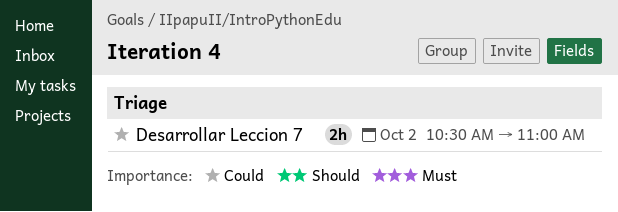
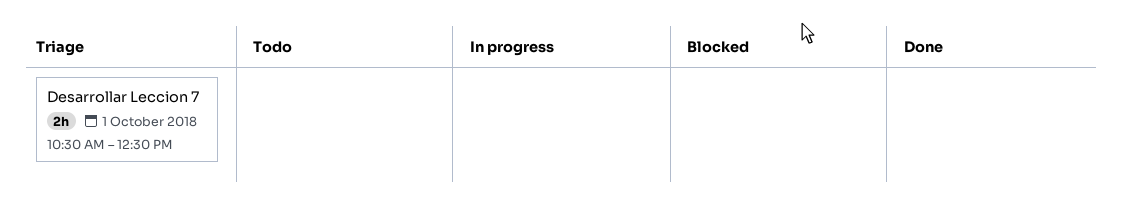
Desarrollar Leccion 7, day: Oct 2 -> Oct 1
Desarrollar Leccion 7, ends: 11:00 -> 12:30

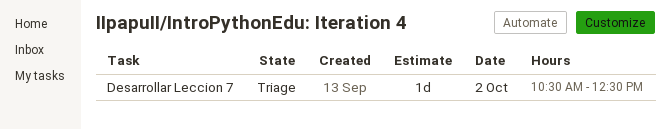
Desarrollar Leccion 7, estimate: 2h -> 1d
Desarrollar Leccion 7, day: Oct 1 -> Oct 2

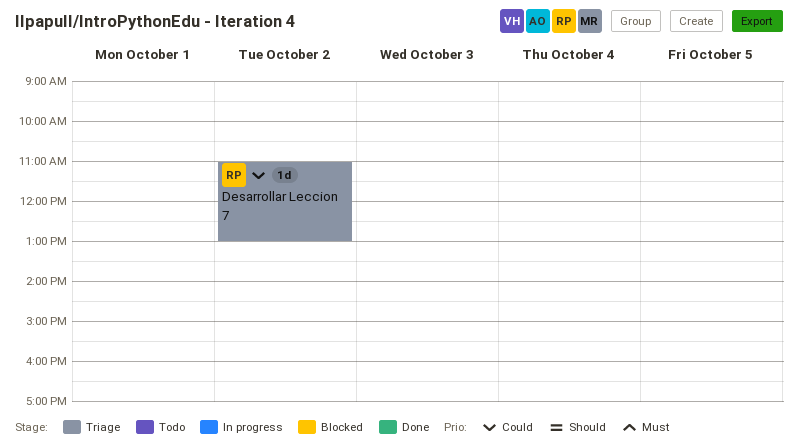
Desarrollar Leccion 7, begins: 10:30 -> 11:00
Desarrollar Leccion 7, ends: 12:30 -> 13:00

